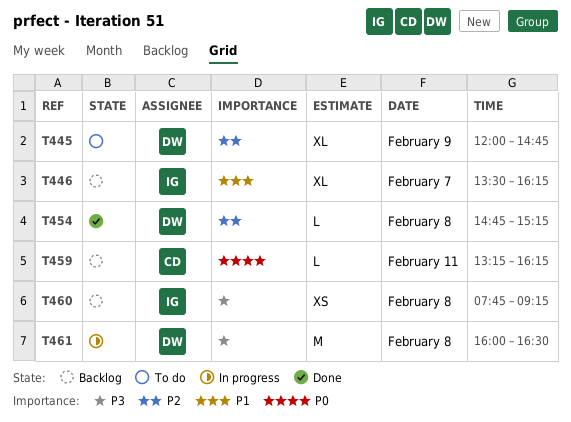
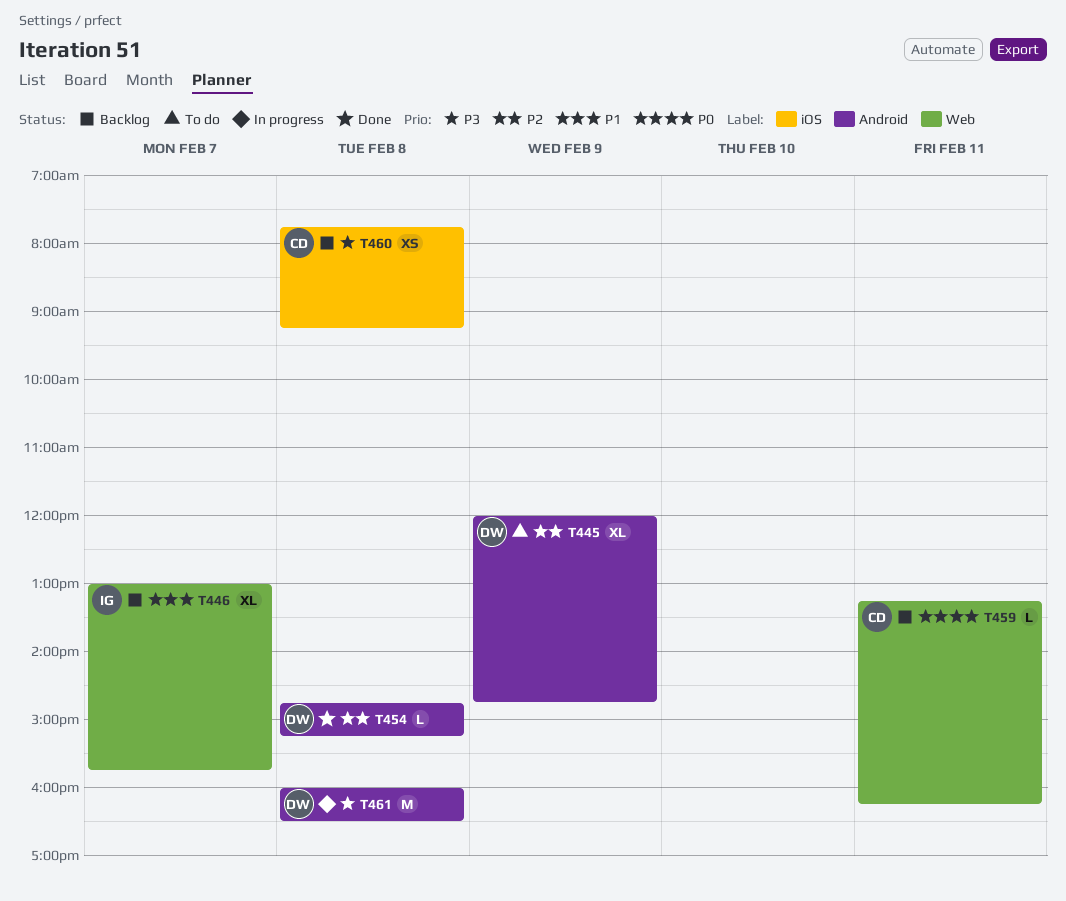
T446, begins: 13:30 -> 13:00
T446, ends: 16:15 -> 15:45
T460, owner: IG -> CD

